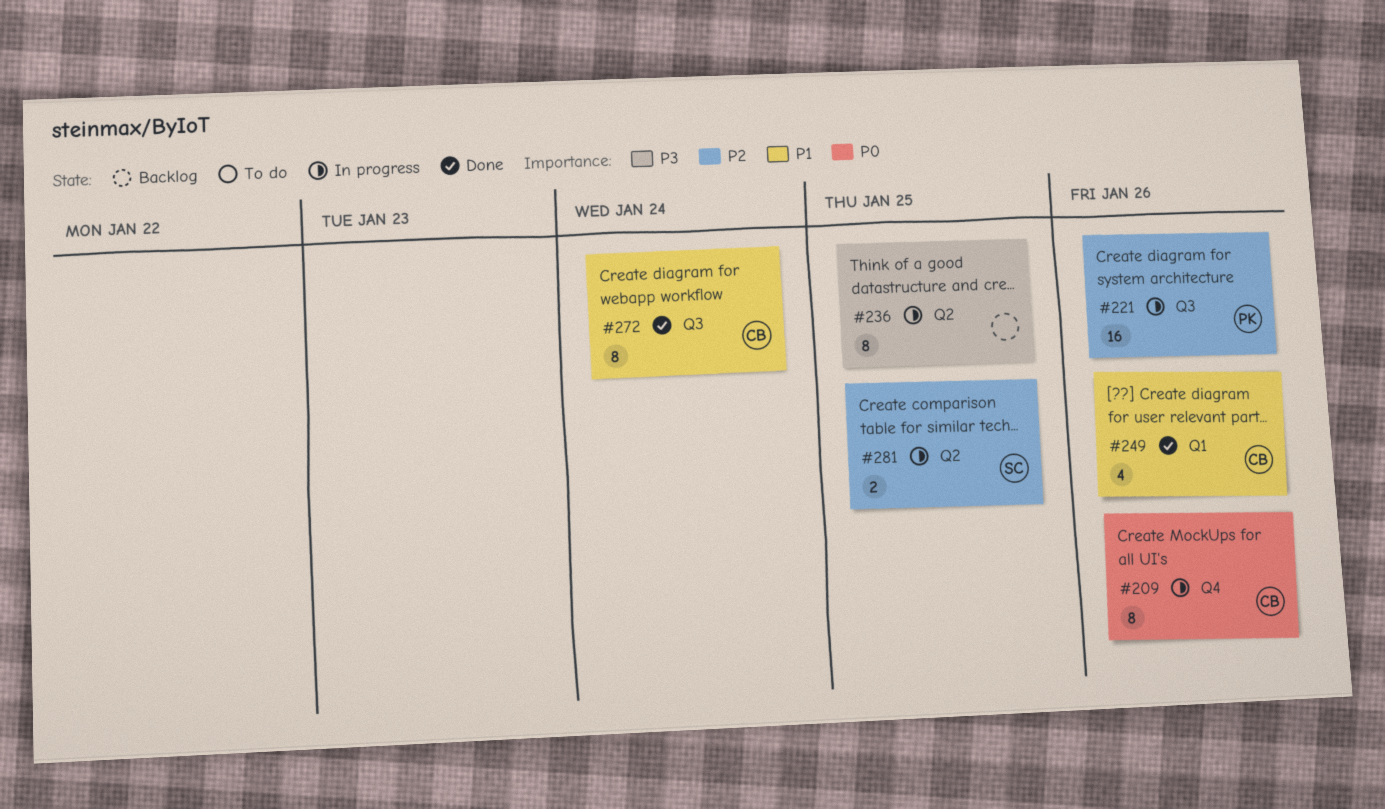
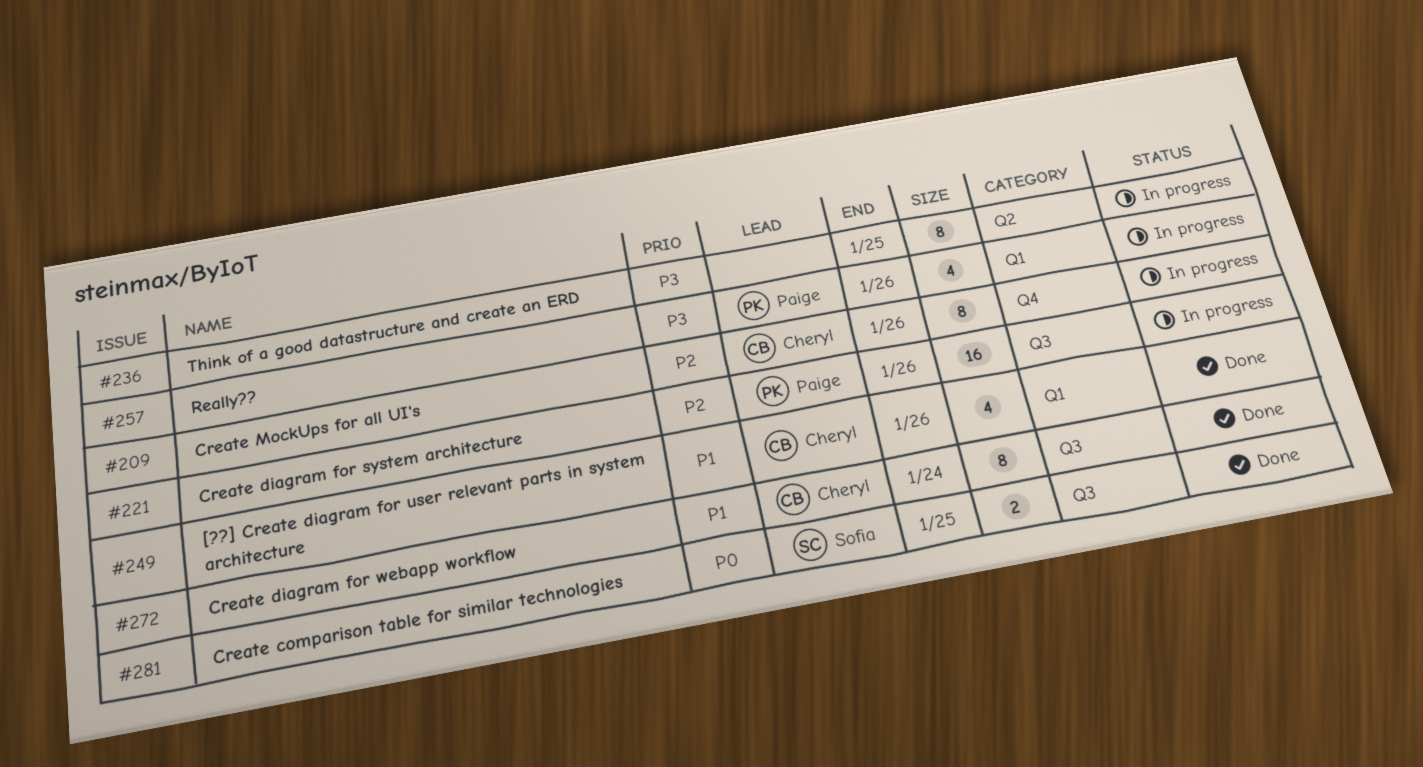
#209, priority: P0 -> P2
#257: none -> present
#281, status: In progress -> Done
#281, priority: P2 -> P0
#281, label: Q2 -> Q3

